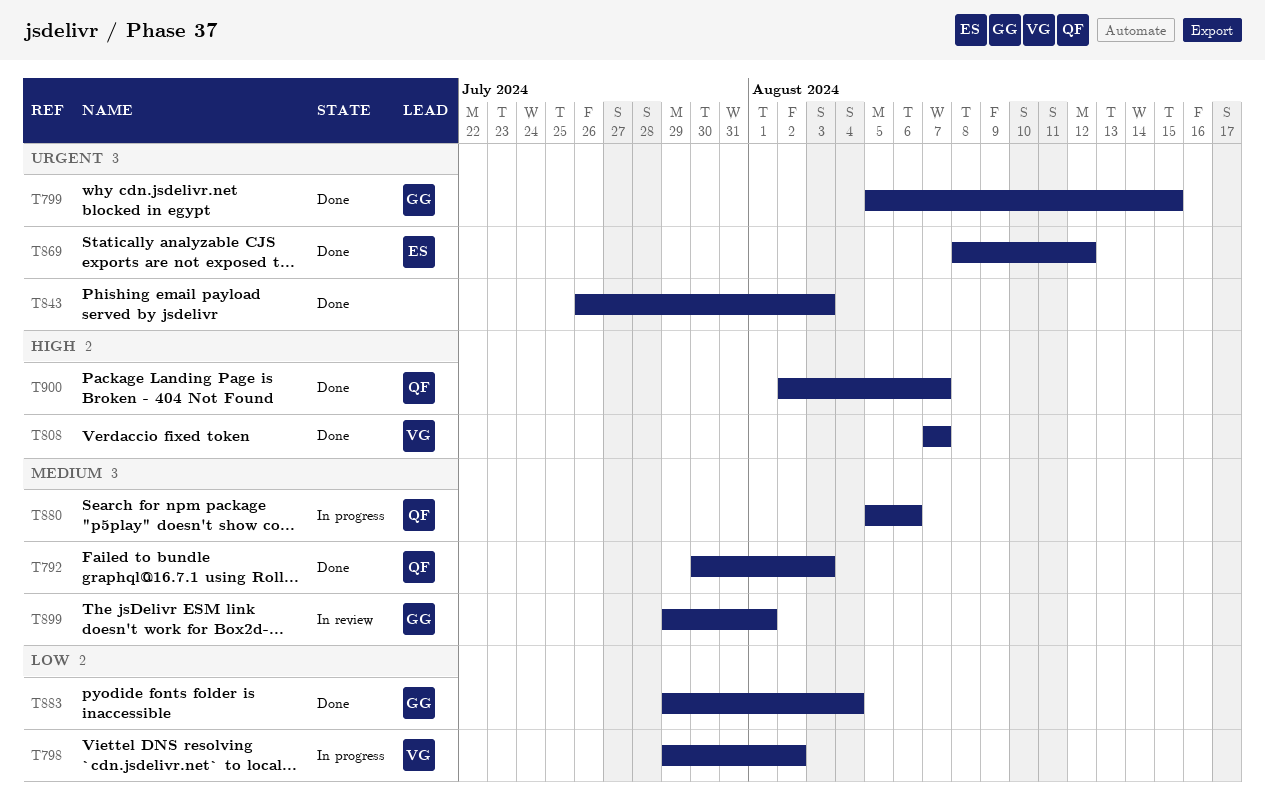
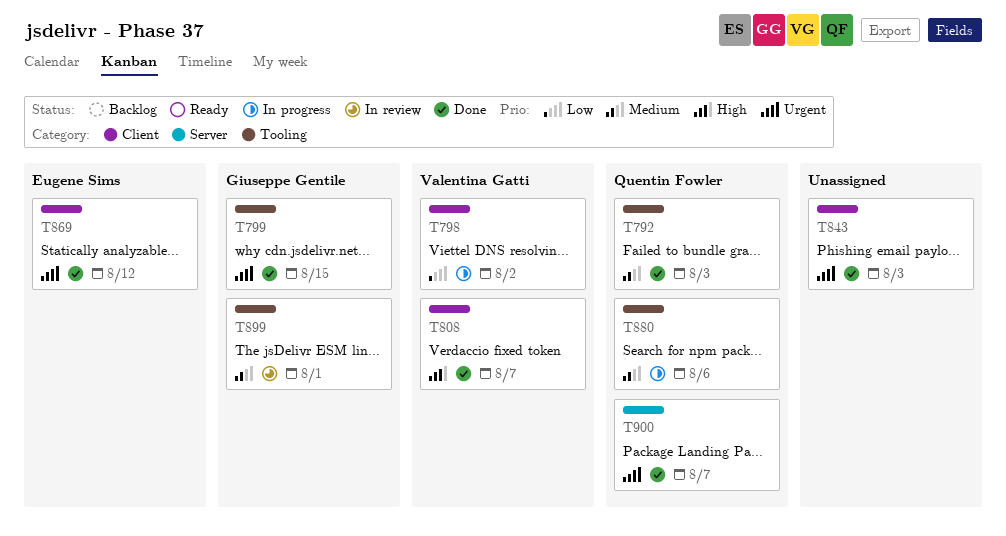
T883: present -> none
T900, priority: High -> Urgent

